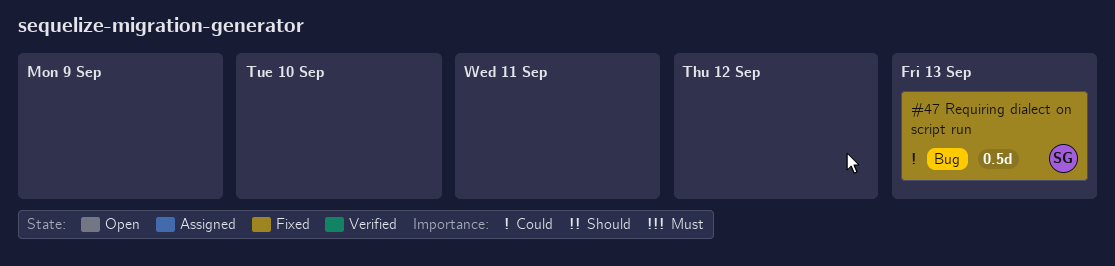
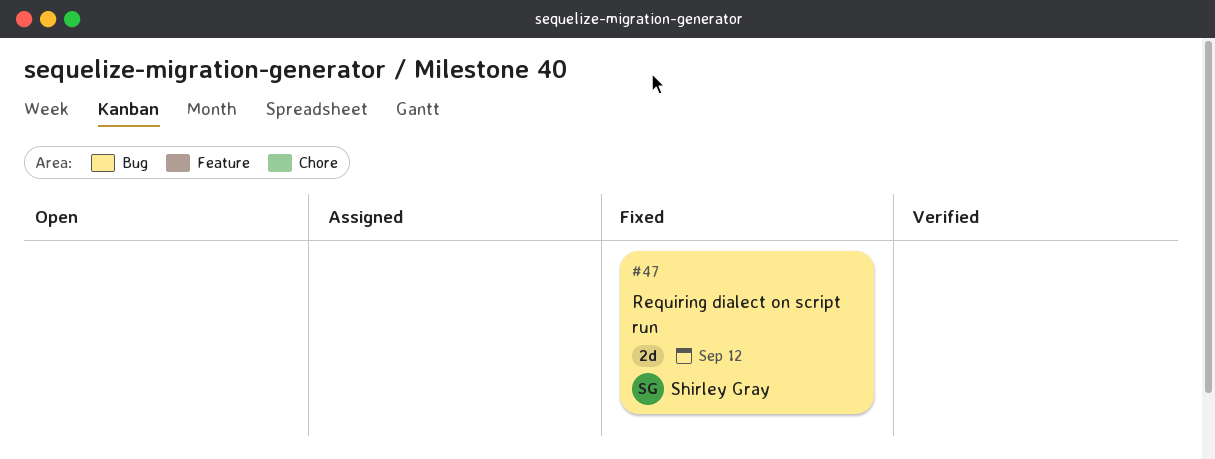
#47, estimate: 0.5d -> 2d
#47, due: Sep 13 -> Sep 12

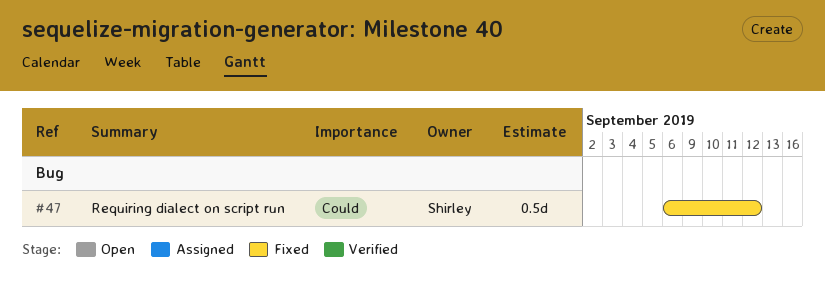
#47, estimate: 2d -> 0.5d

